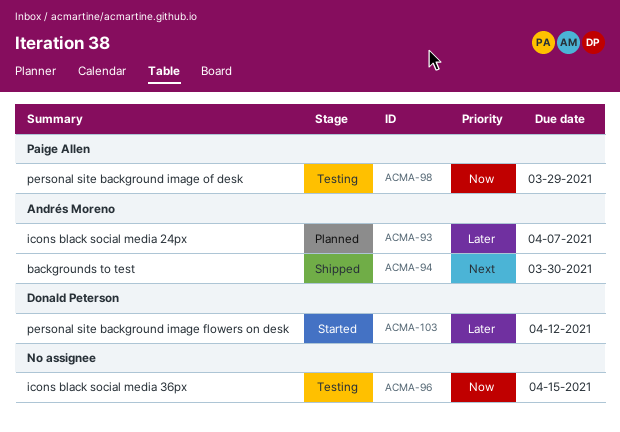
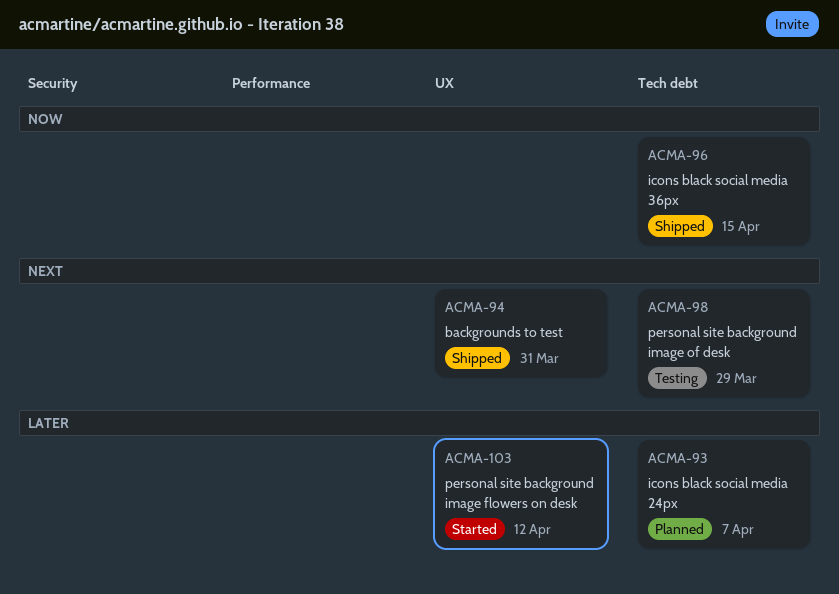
ACMA-94, due: Mar 30 -> Mar 31
ACMA-96, status: Testing -> Shipped
ACMA-98, priority: Now -> Next

